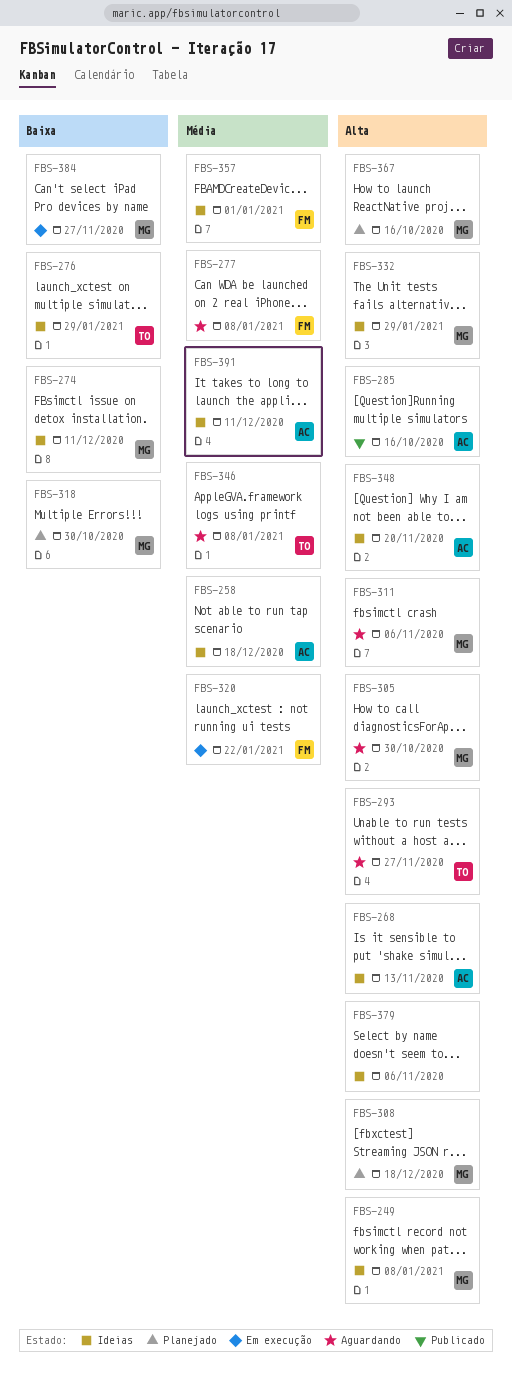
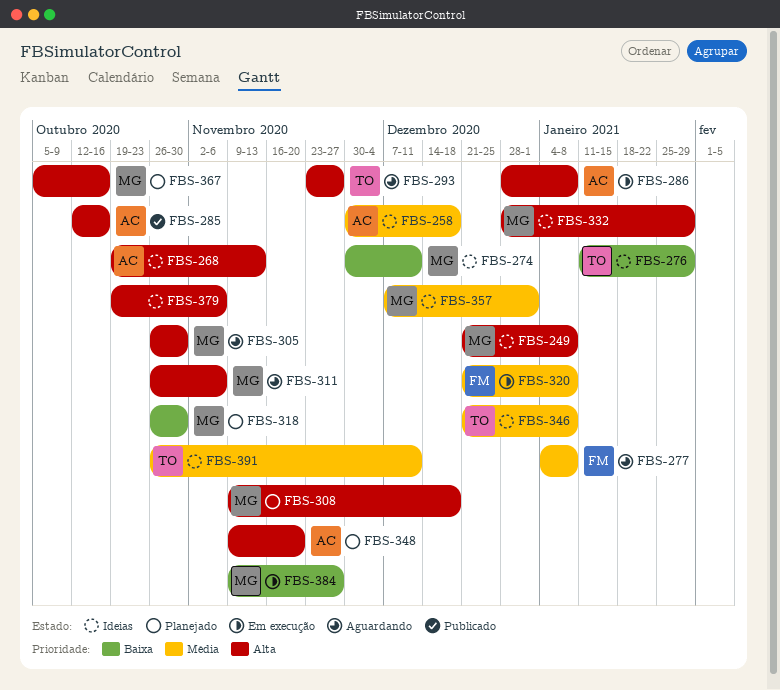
FBS-286: none -> present
FBS-320, due: Jan 22 -> Jan 8
FBS-346, status: Aguardando -> Ideias
FBS-348, status: Ideias -> Planejado
FBS-357, owner: FM -> MG
FBS-391, owner: AC -> TO

